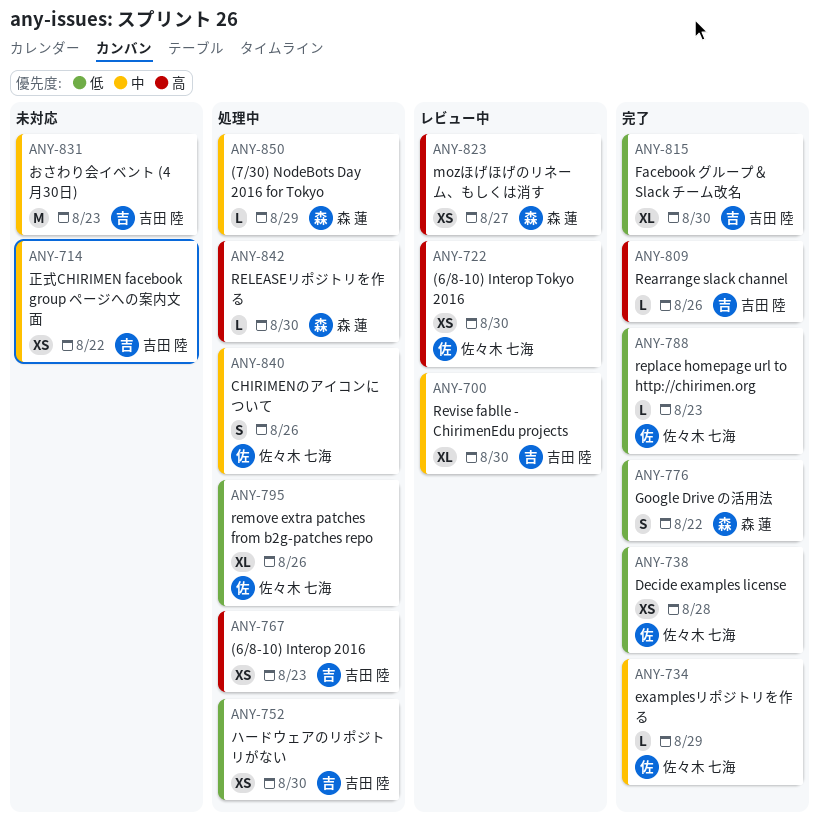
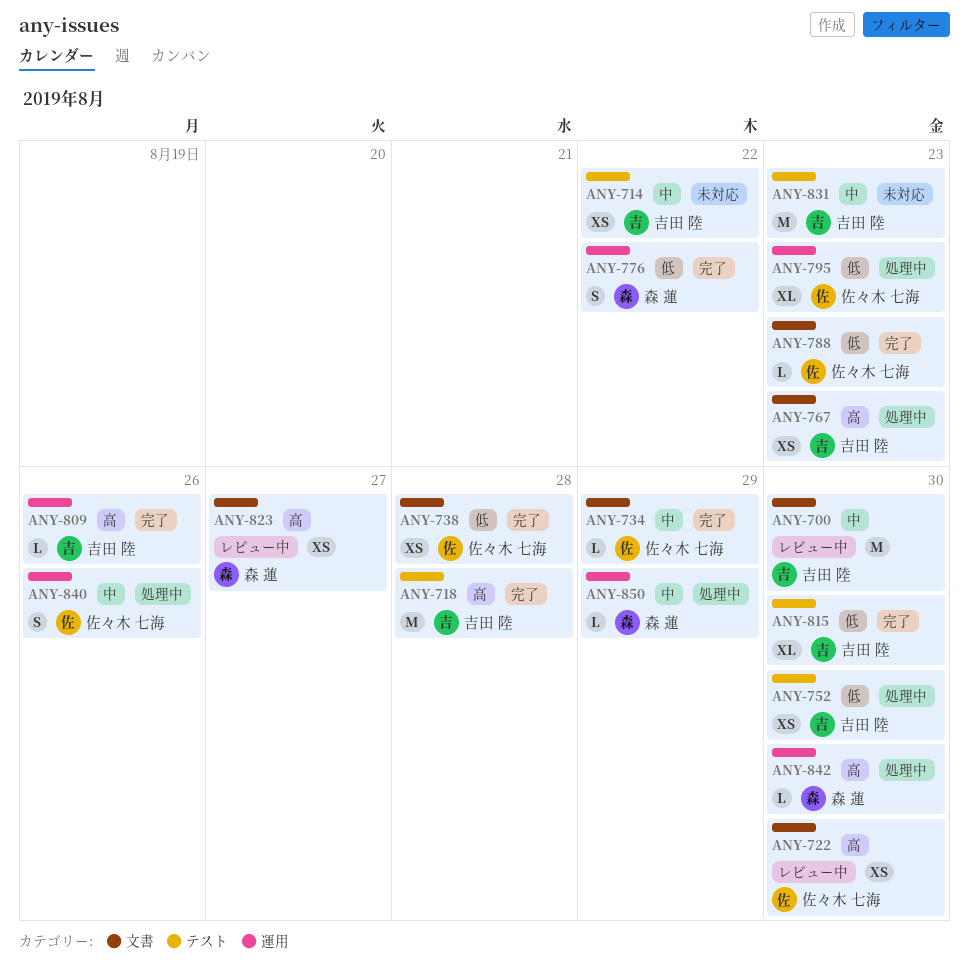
ANY-700, estimate: XL -> M
ANY-718: none -> present
ANY-795, due: Aug 26 -> Aug 23

